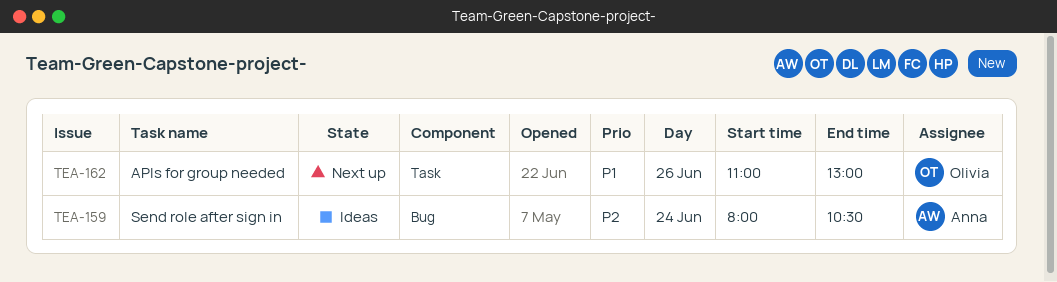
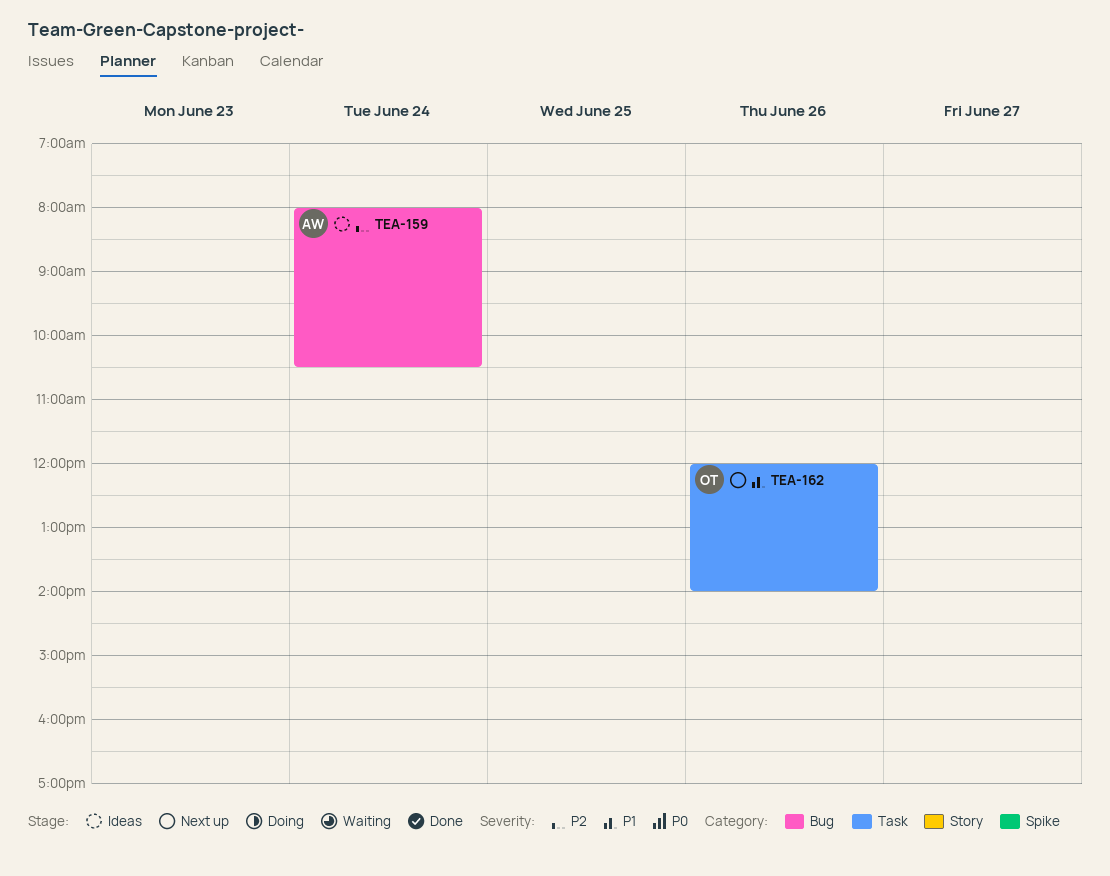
TEA-162, begins: 11:00 -> 12:00
TEA-162, ends: 13:00 -> 14:00

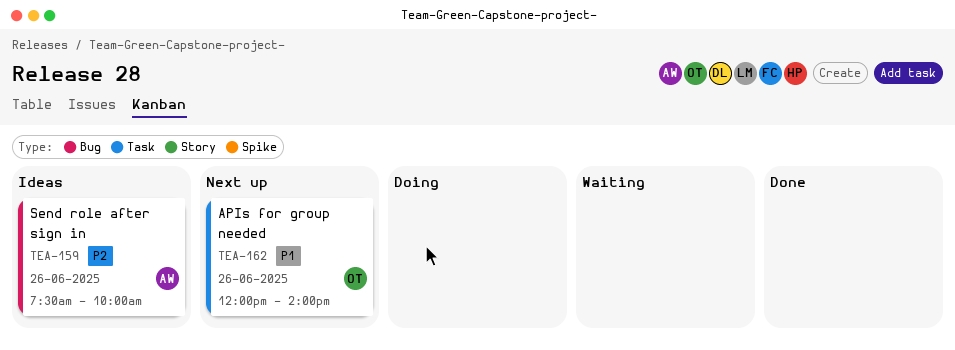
TEA-159, day: Jun 24 -> Jun 26
TEA-159, begins: 08:00 -> 07:30
TEA-159, ends: 10:30 -> 10:00

